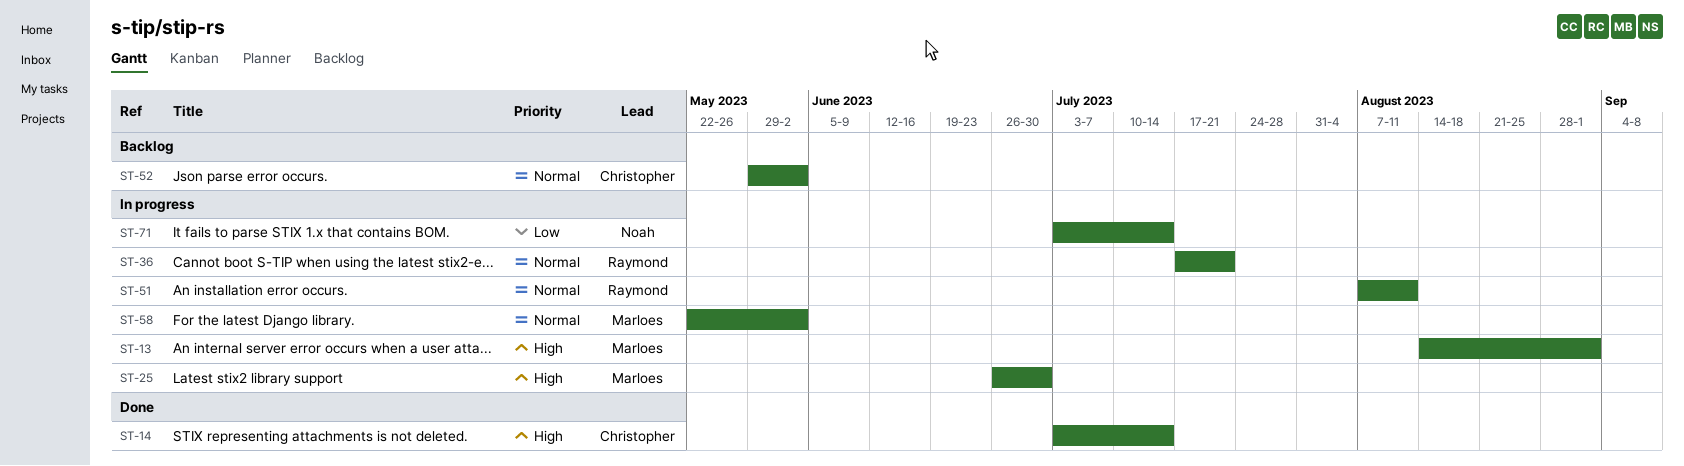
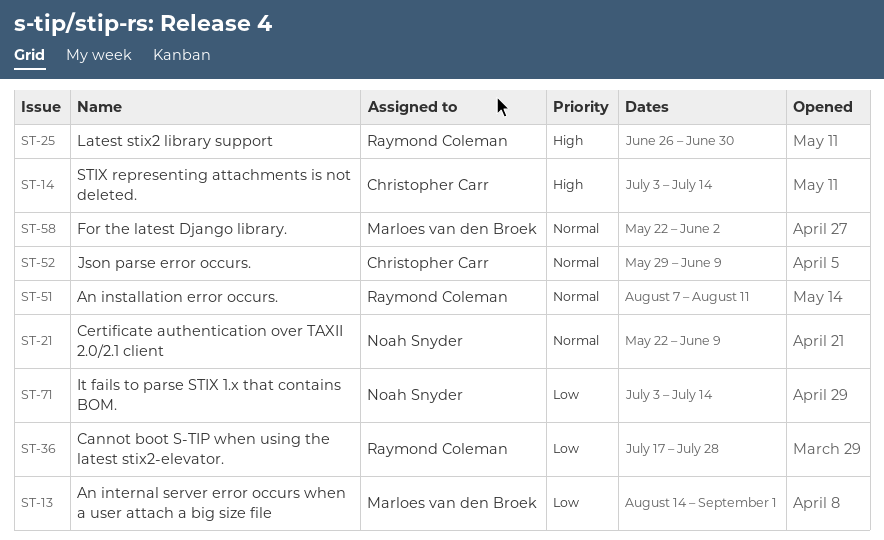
ST-13, priority: High -> Low
ST-21: none -> present
ST-25, owner: Marloes van den Broek -> Raymond Coleman
ST-36, priority: Normal -> Low
ST-36, due: Jul 21 -> Jul 28
ST-52, due: Jun 2 -> Jun 9

